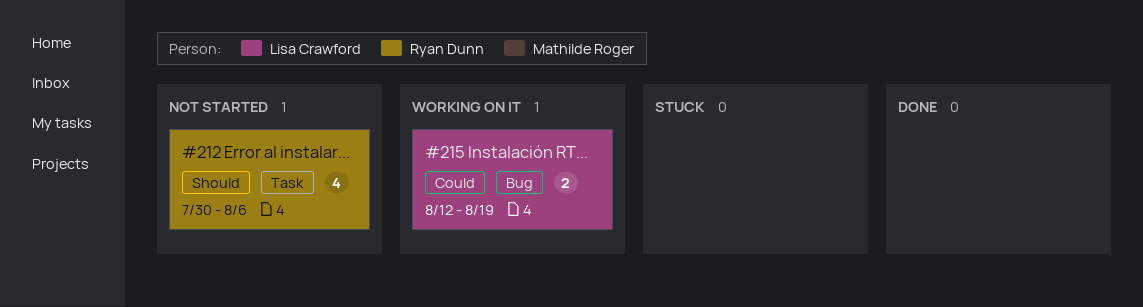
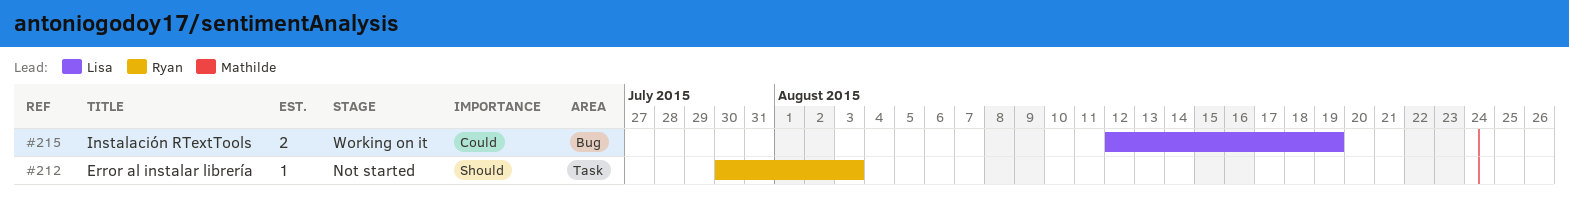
#212, estimate: 4 -> 1
#212, due: Aug 6 -> Aug 3

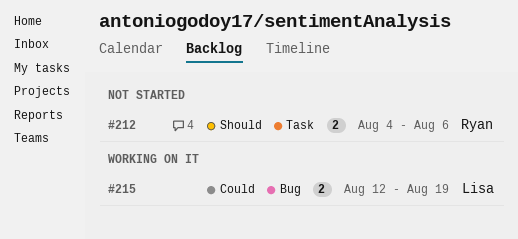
#212, estimate: 1 -> 2
#212, start: Jul 30 -> Aug 4
#212, due: Aug 3 -> Aug 6

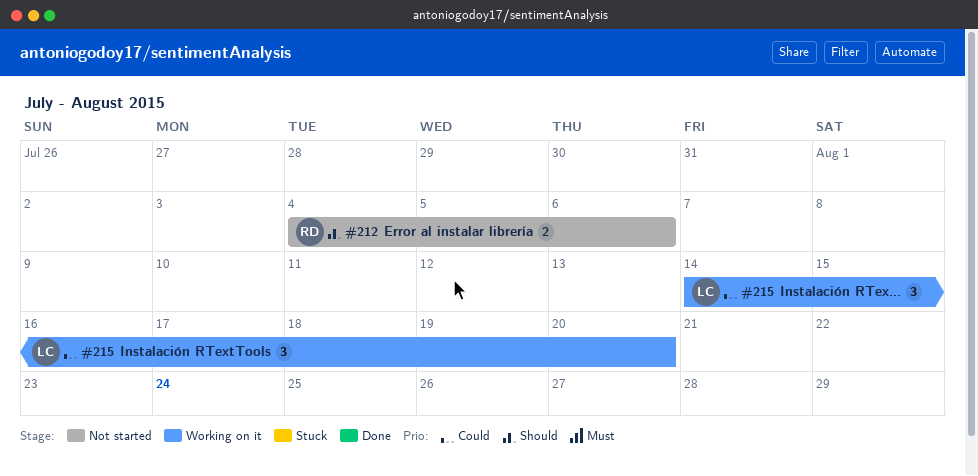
#215, estimate: 2 -> 3
#215, start: Aug 12 -> Aug 14
#215, due: Aug 19 -> Aug 20

